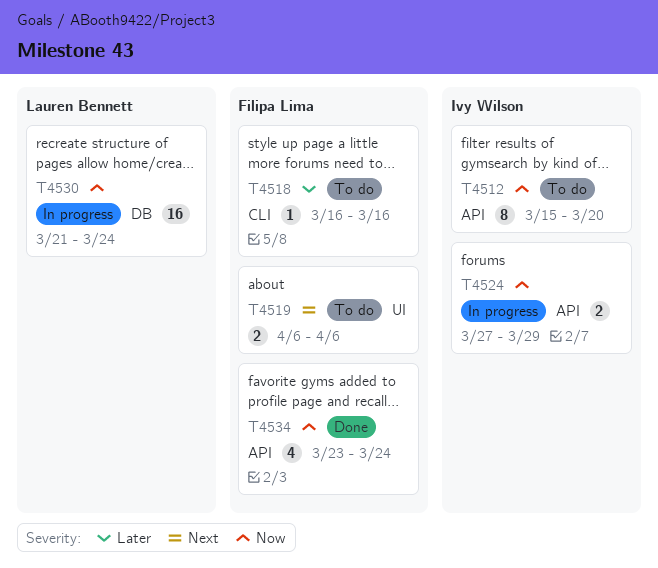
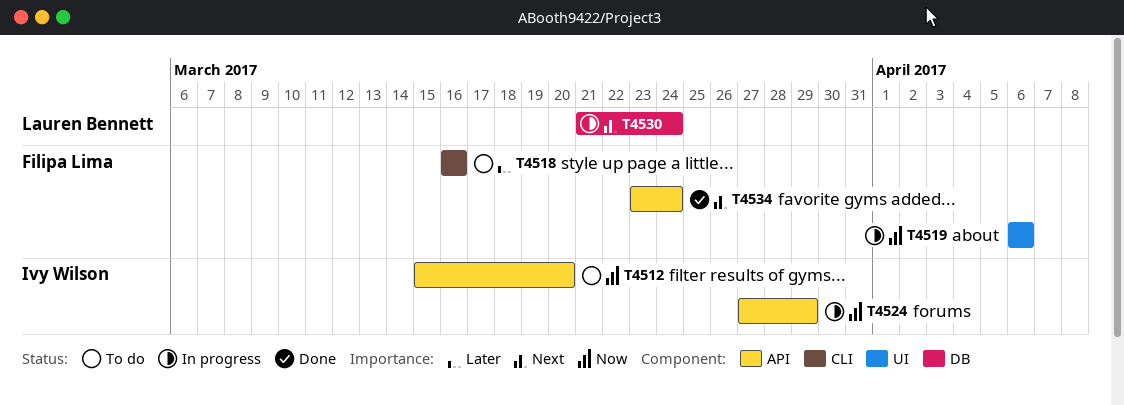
T4519, status: To do -> In progress
T4519, priority: Next -> Now
T4530, priority: Now -> Next
T4534, priority: Now -> Next

